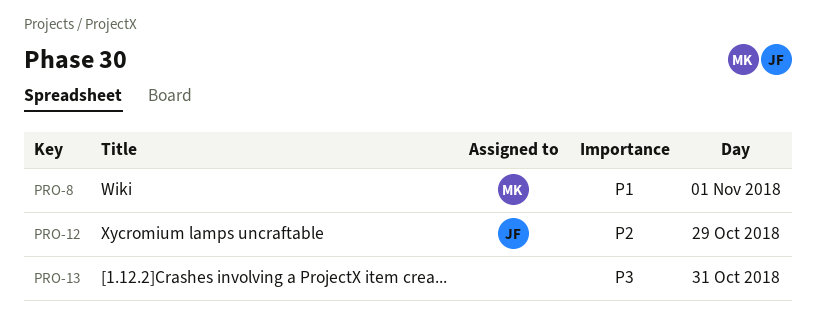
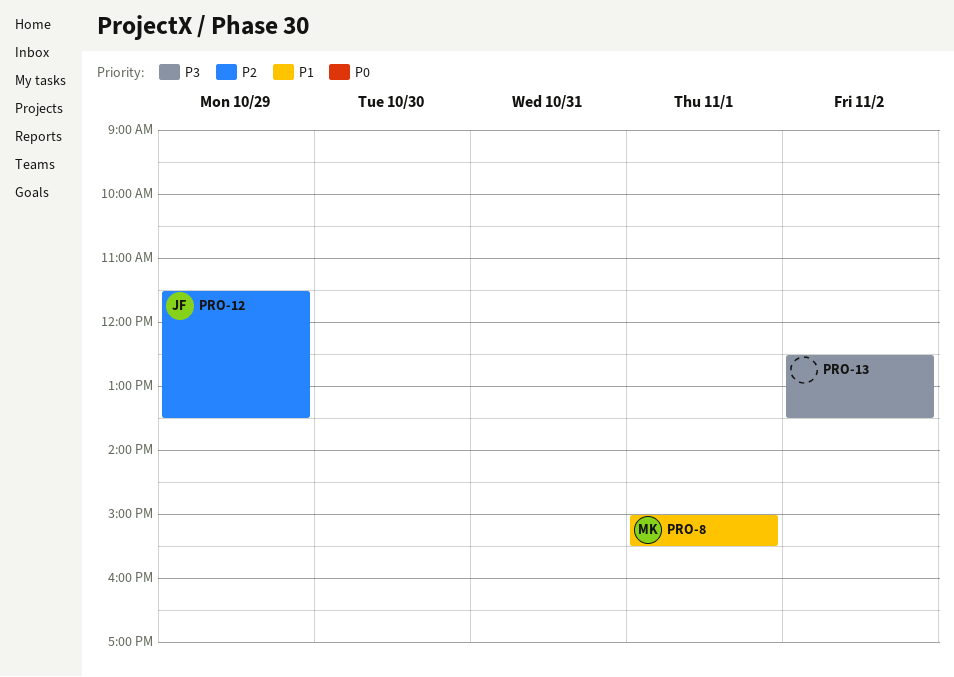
PRO-13, day: Oct 31 -> Nov 2

